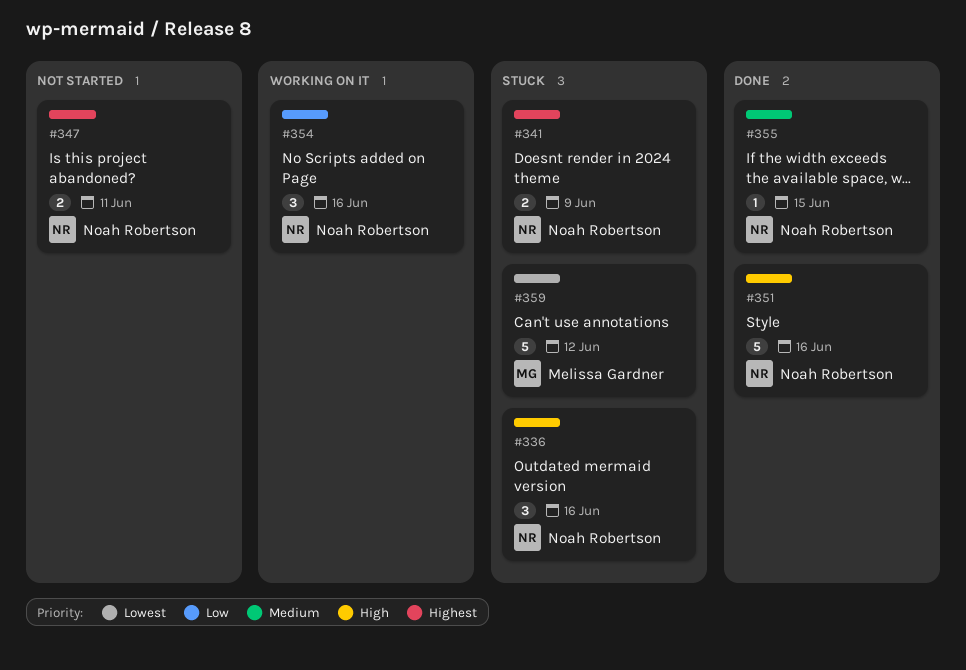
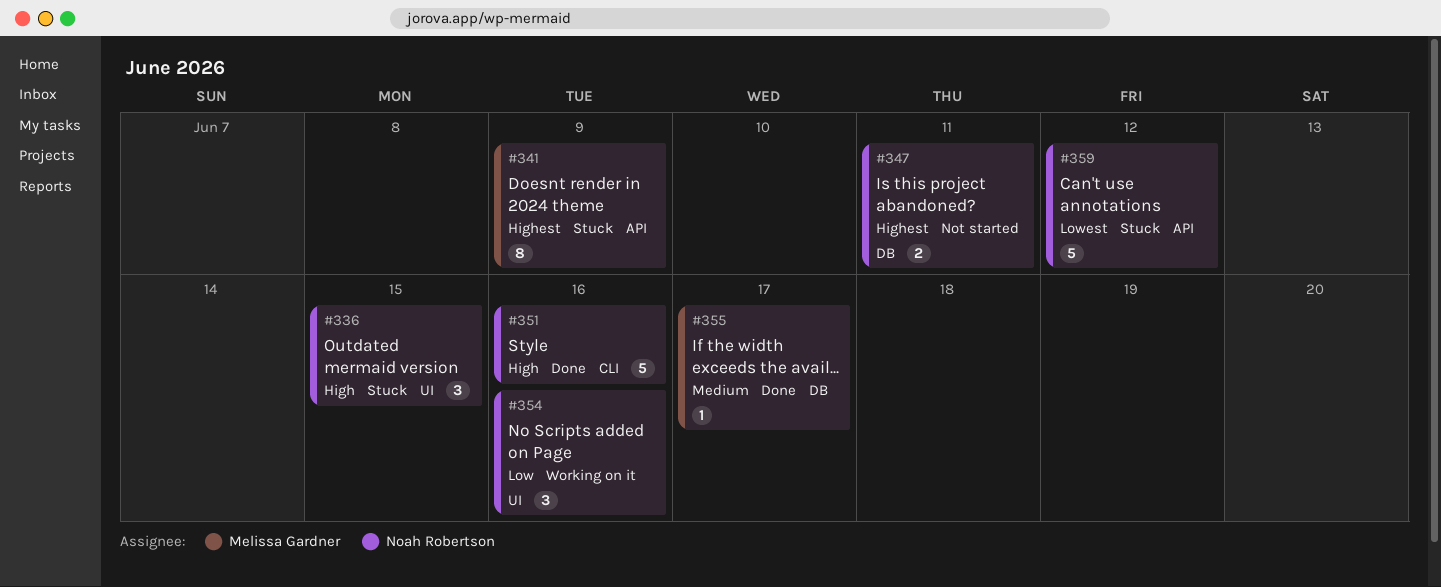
#336, due: Jun 16 -> Jun 15
#341, owner: Noah Robertson -> Melissa Gardner
#341, estimate: 2 -> 8
#355, owner: Noah Robertson -> Melissa Gardner
#355, due: Jun 15 -> Jun 17
#359, owner: Melissa Gardner -> Noah Robertson

